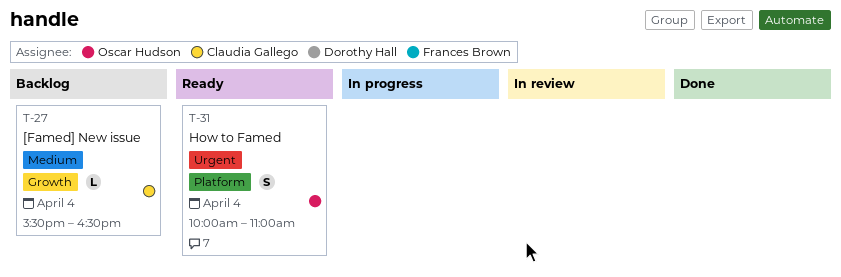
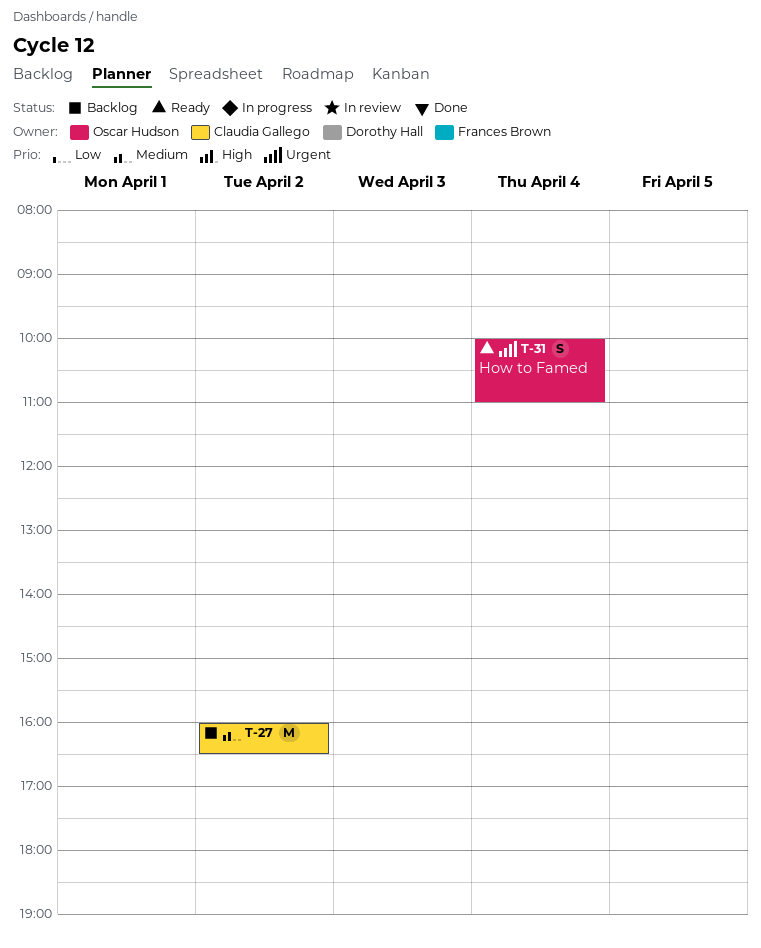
T-27, estimate: L -> M
T-27, day: Apr 4 -> Apr 2
T-27, begins: 15:30 -> 16:00

